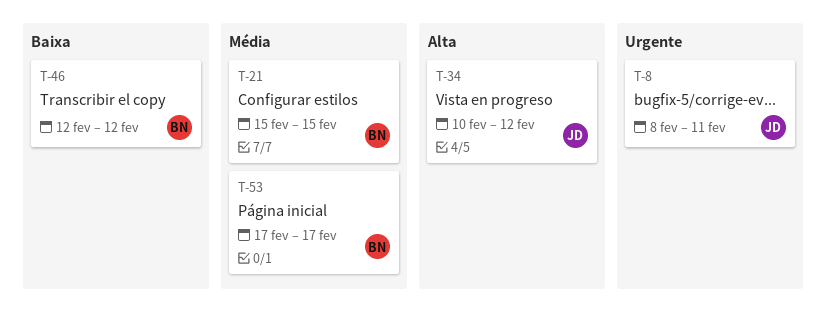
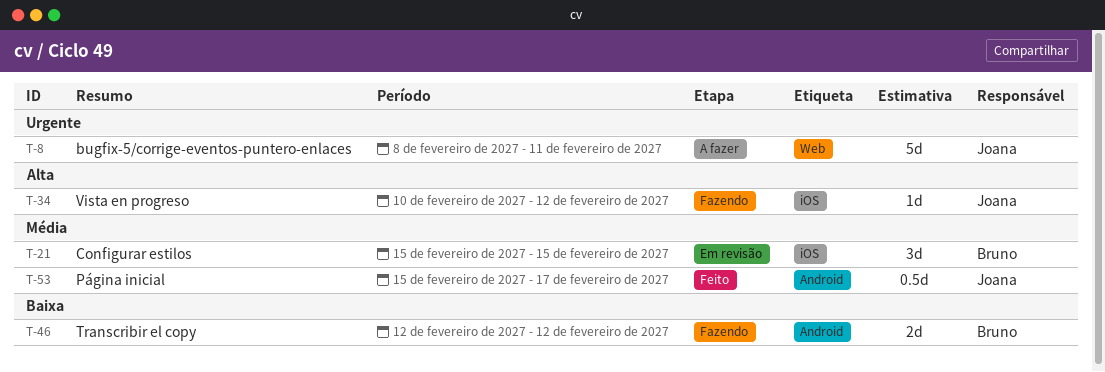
T-53, owner: Bruno -> Joana
T-53, start: Feb 17 -> Feb 15

